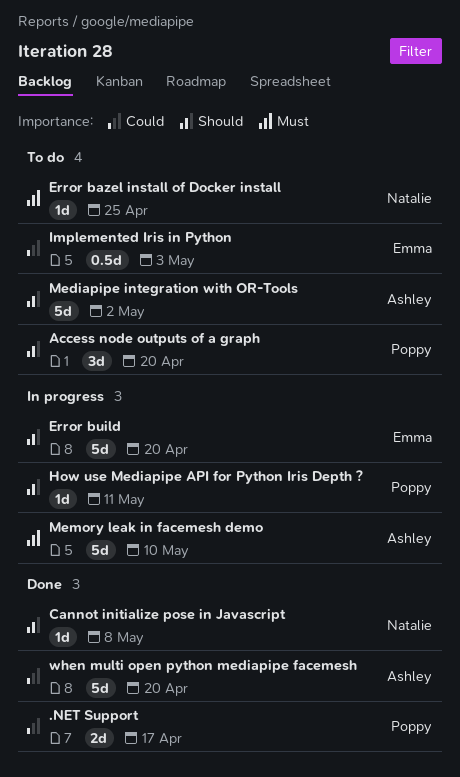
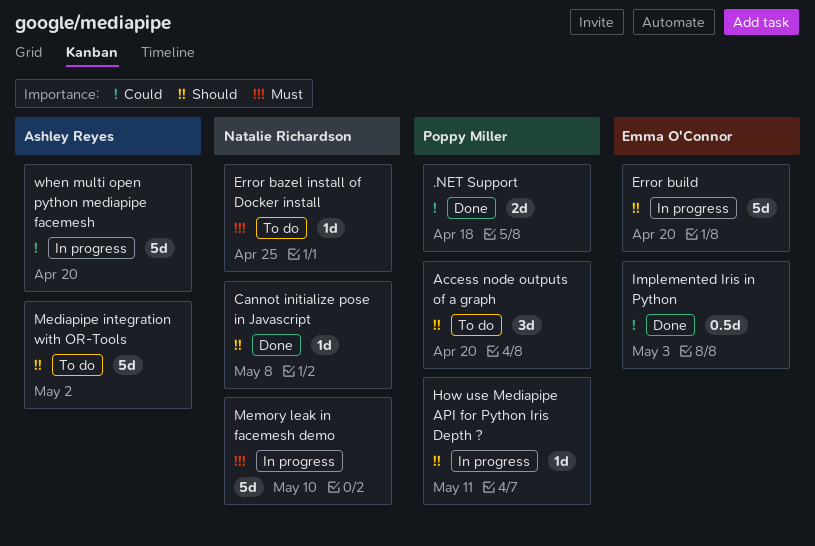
.NET Support, due: Apr 17 -> Apr 18
Implemented Iris in Python, status: To do -> Done
Memory leak in facemesh demo, owner: Ashley Reyes -> Natalie Richardson
when multi open python mediapipe facemesh, status: Done -> In progress

